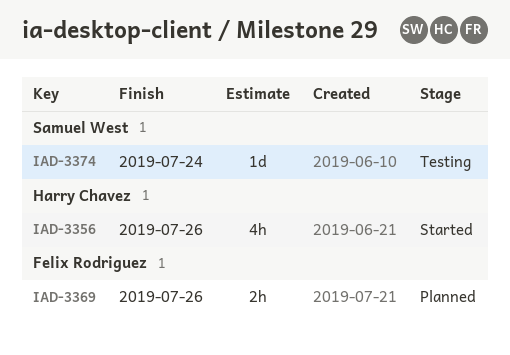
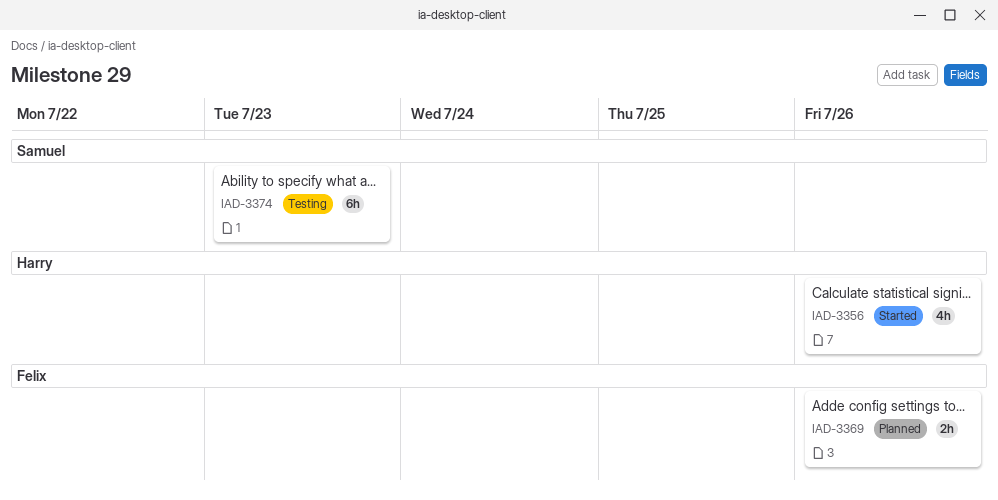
IAD-3374, estimate: 1d -> 6h
IAD-3374, due: Jul 24 -> Jul 23

